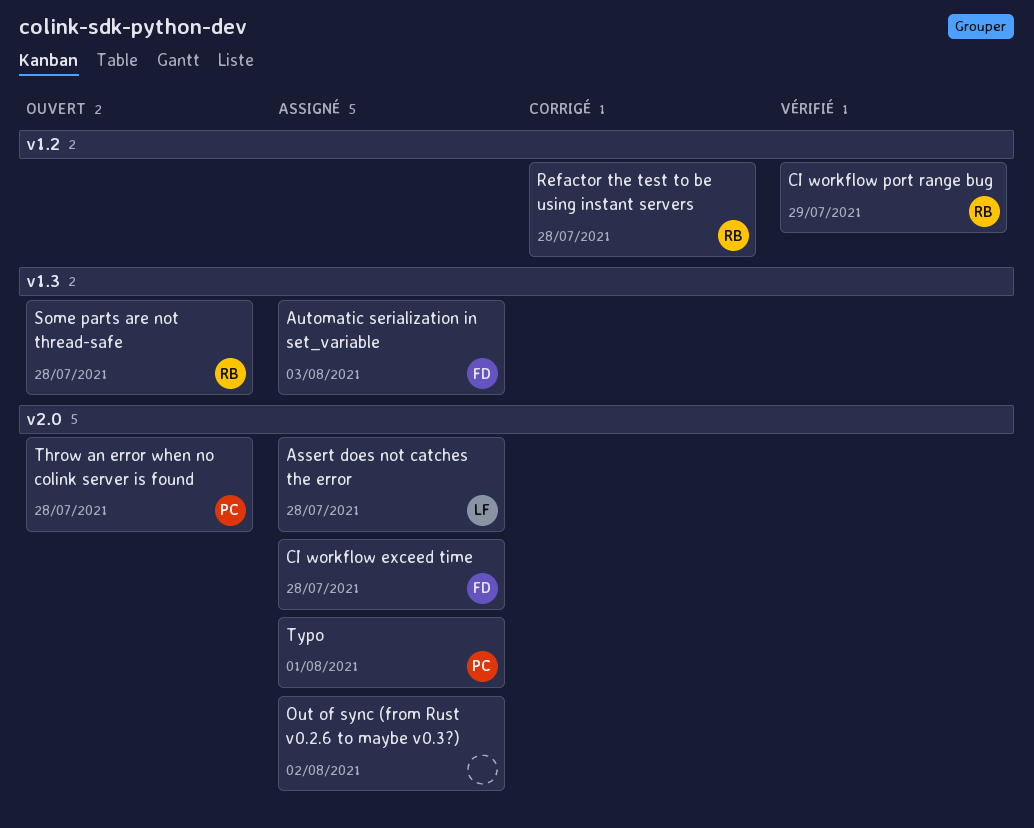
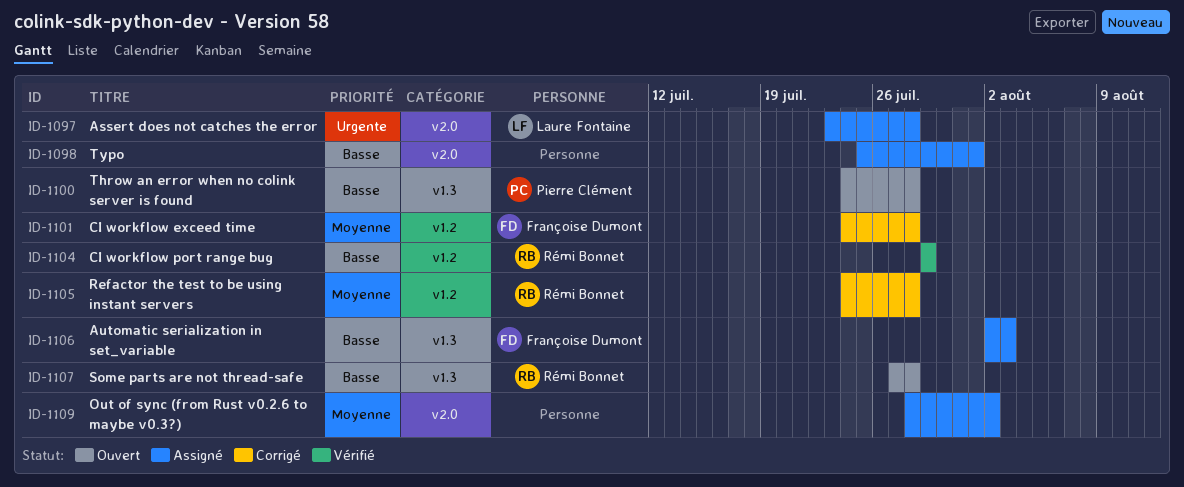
CI workflow exceed time, status: Assigné -> Corrigé
CI workflow exceed time, label: v2.0 -> v1.2
Throw an error when no colink server is found, label: v2.0 -> v1.3
Typo, owner: Pierre Clément -> none

